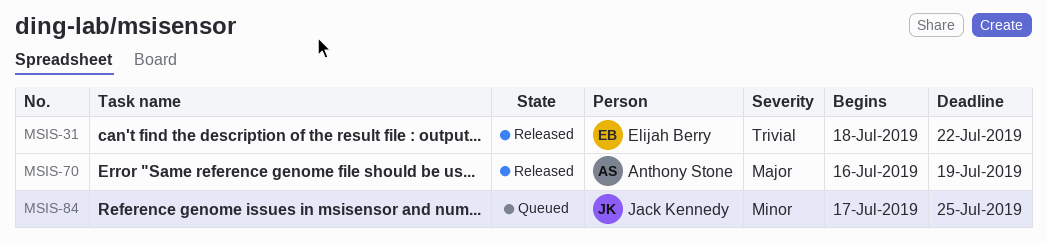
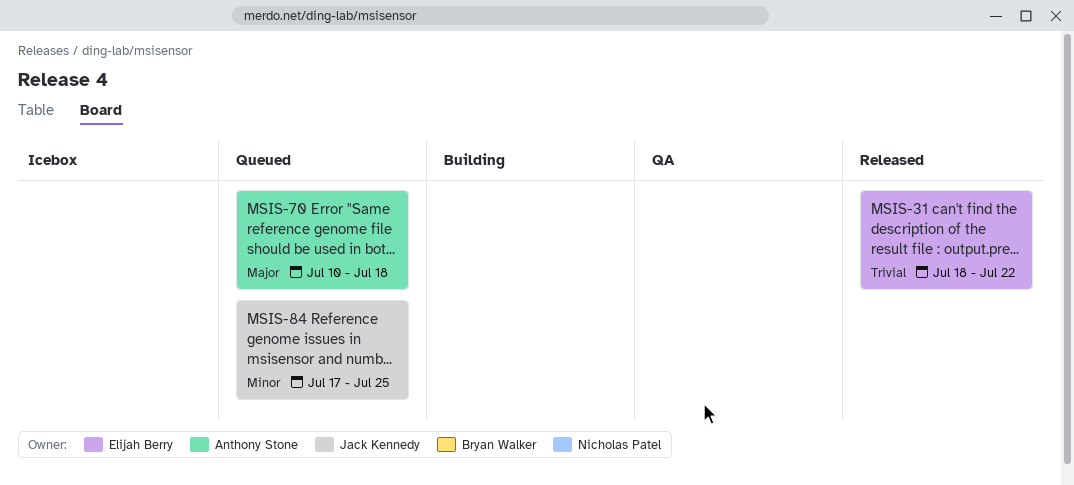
MSIS-70, status: Released -> Queued
MSIS-70, start: Jul 16 -> Jul 10
MSIS-70, due: Jul 19 -> Jul 18

